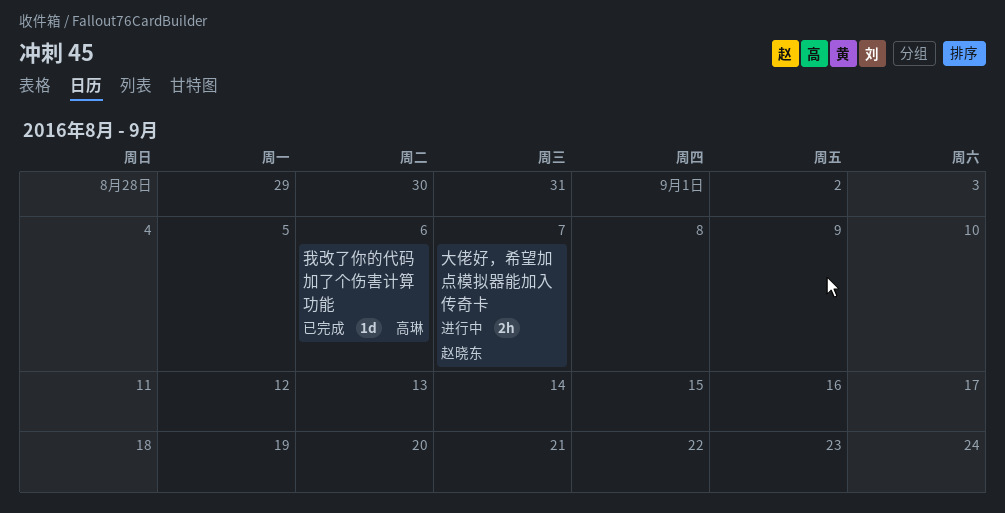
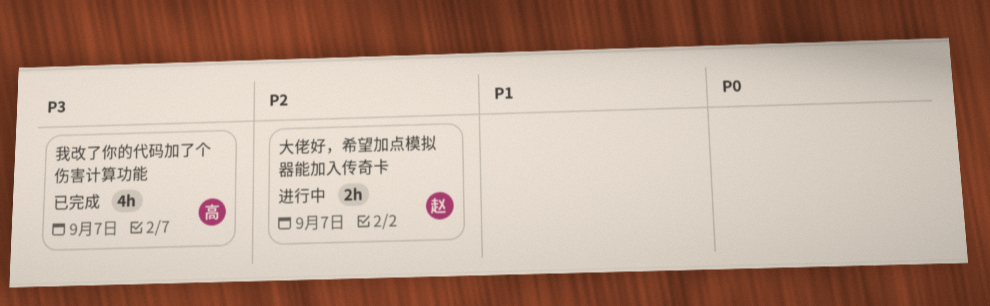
我改了你的代码加了个伤害计算功能, estimate: 1d -> 4h
我改了你的代码加了个伤害计算功能, due: Sep 6 -> Sep 7

